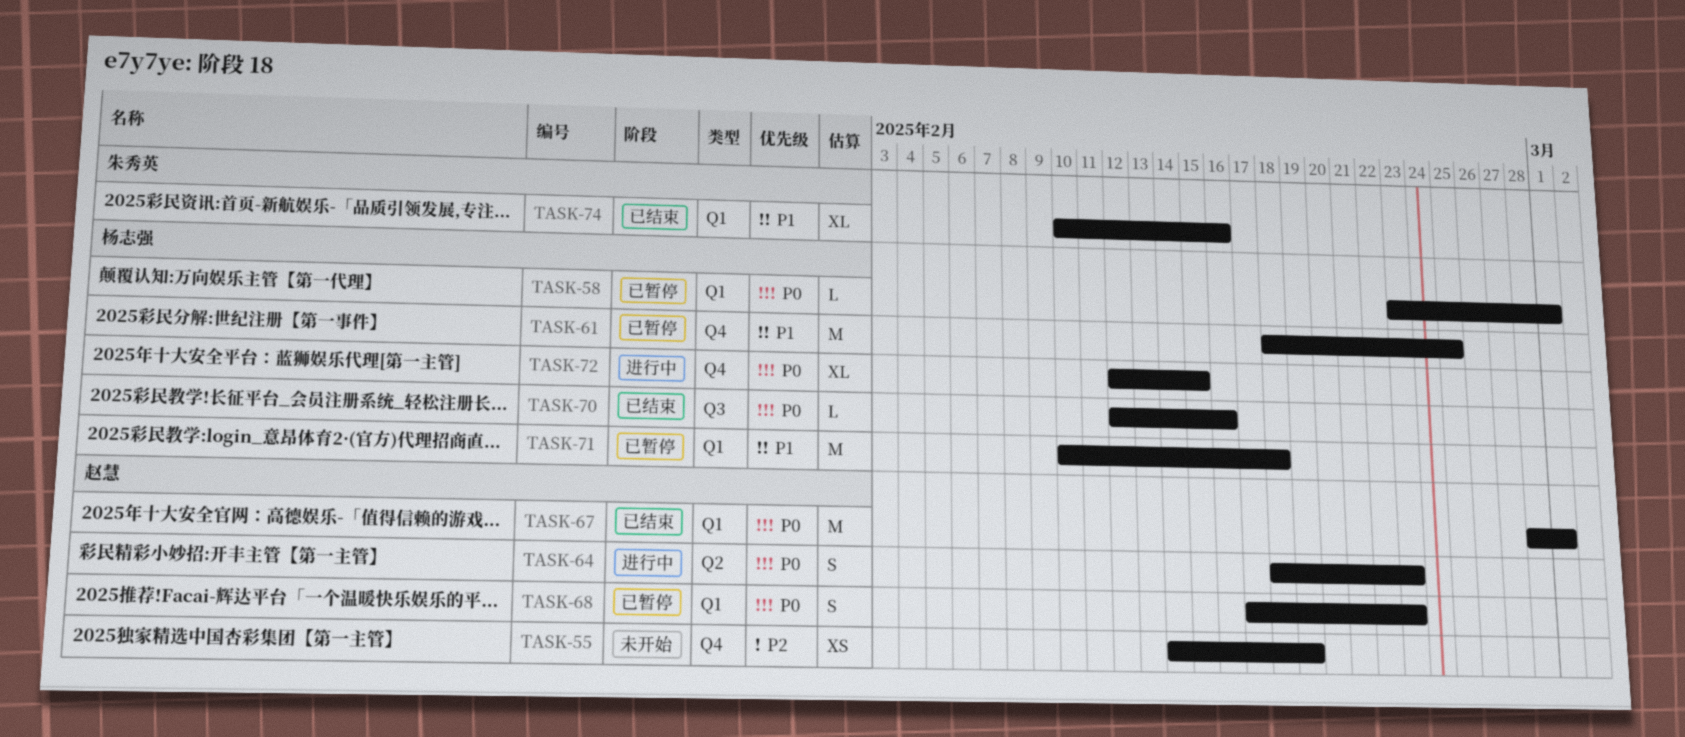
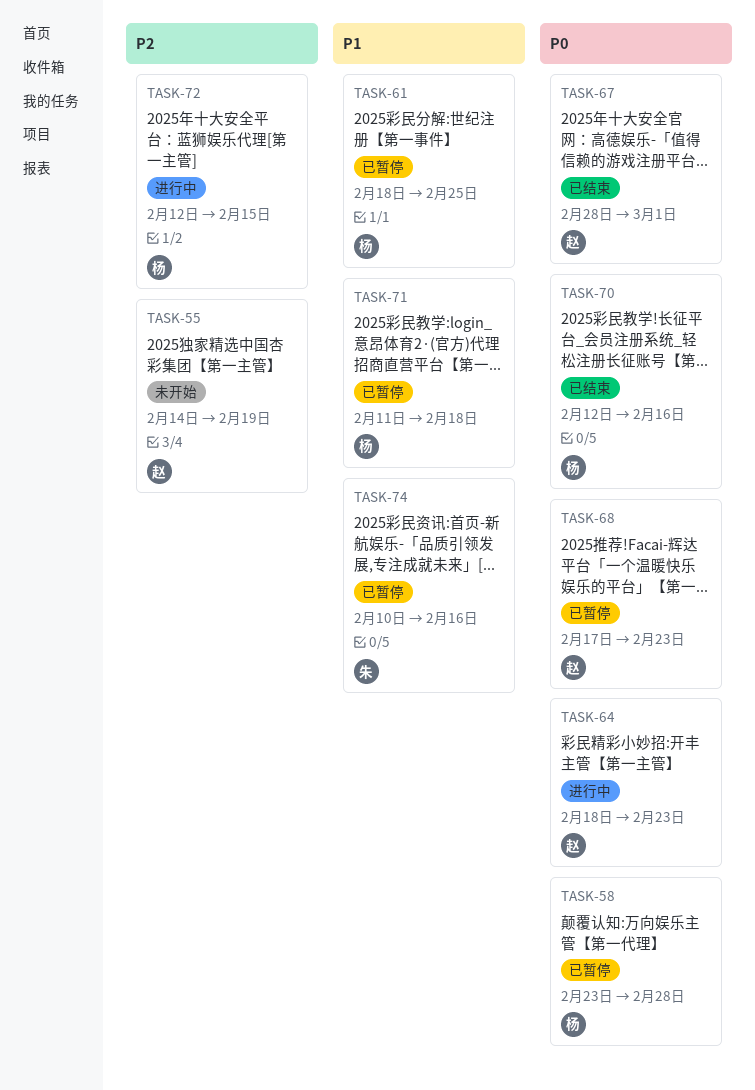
TASK-58, due: Mar 1 -> Feb 28
TASK-71, start: Feb 10 -> Feb 11
TASK-72, priority: P0 -> P2
TASK-74, status: 已结束 -> 已暂停

